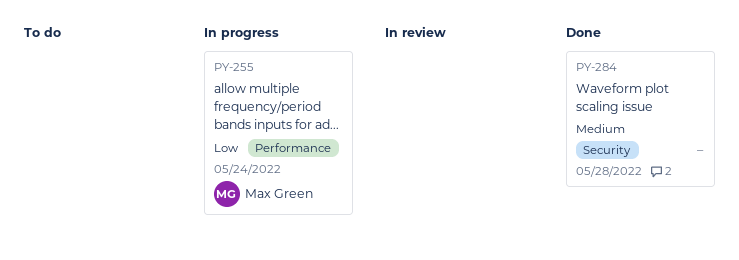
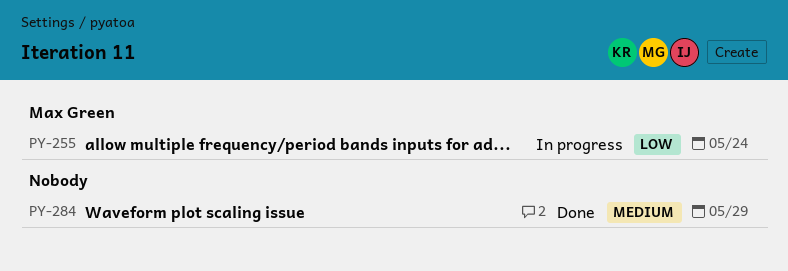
PY-284, due: May 28 -> May 29

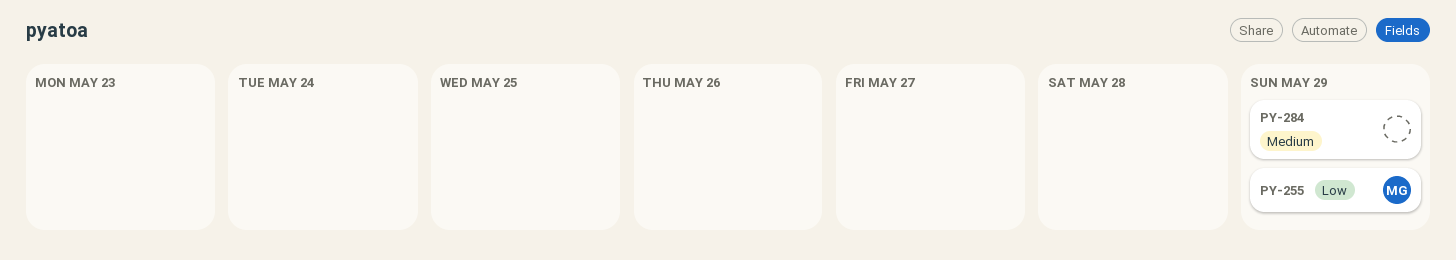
PY-255, due: May 24 -> May 29

